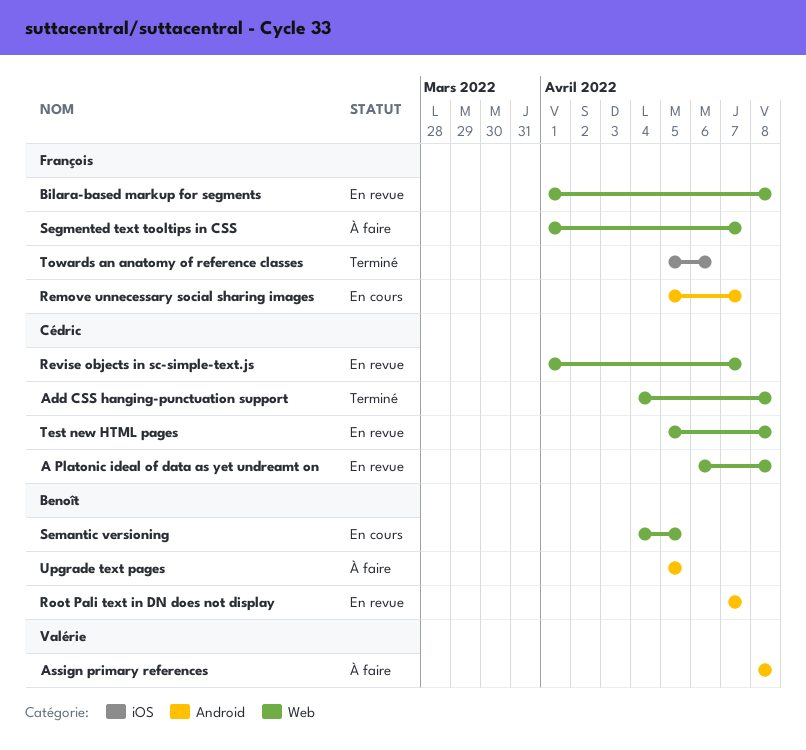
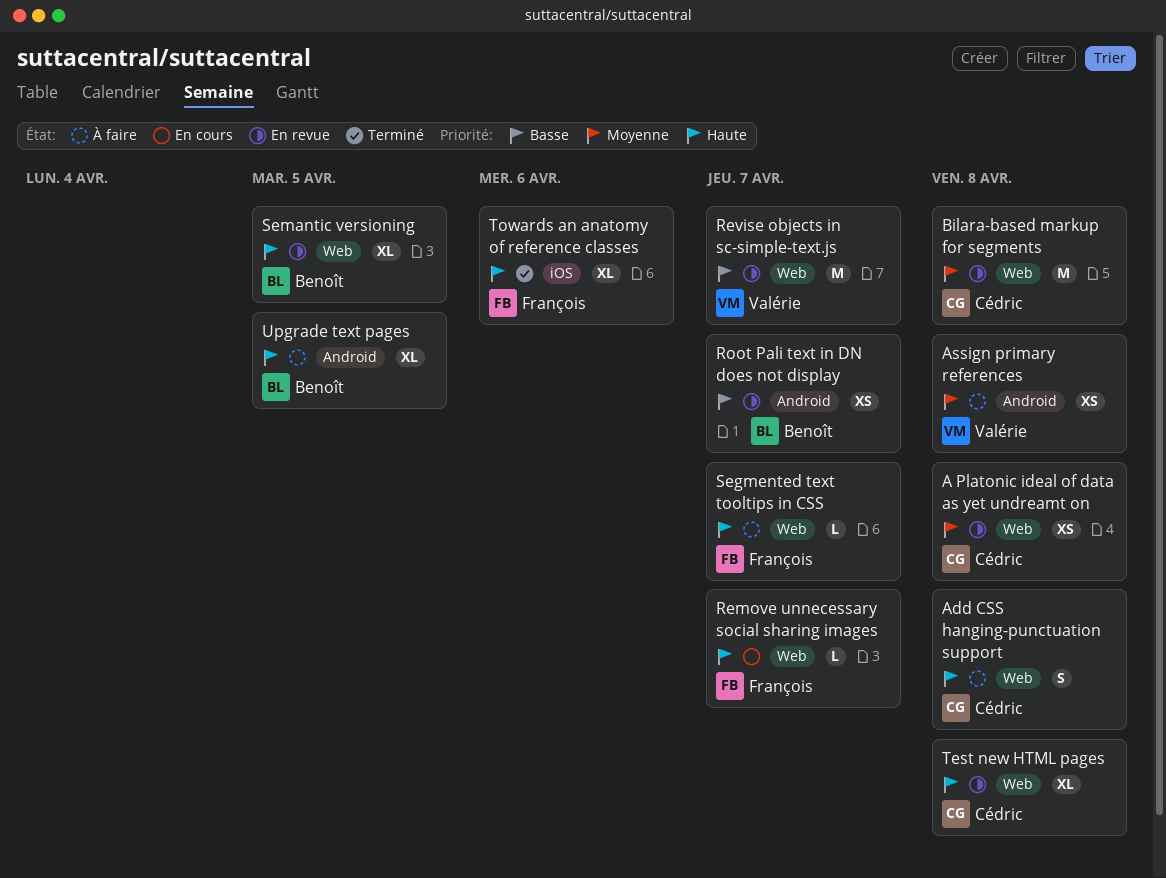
Add CSS hanging-punctuation support, status: Terminé -> À faire
Bilara-based markup for segments, owner: François -> Cédric
Remove unnecessary social sharing images, label: Android -> Web
Revise objects in sc-simple-text.js, owner: Cédric -> Valérie
Semantic versioning, status: En cours -> En revue

